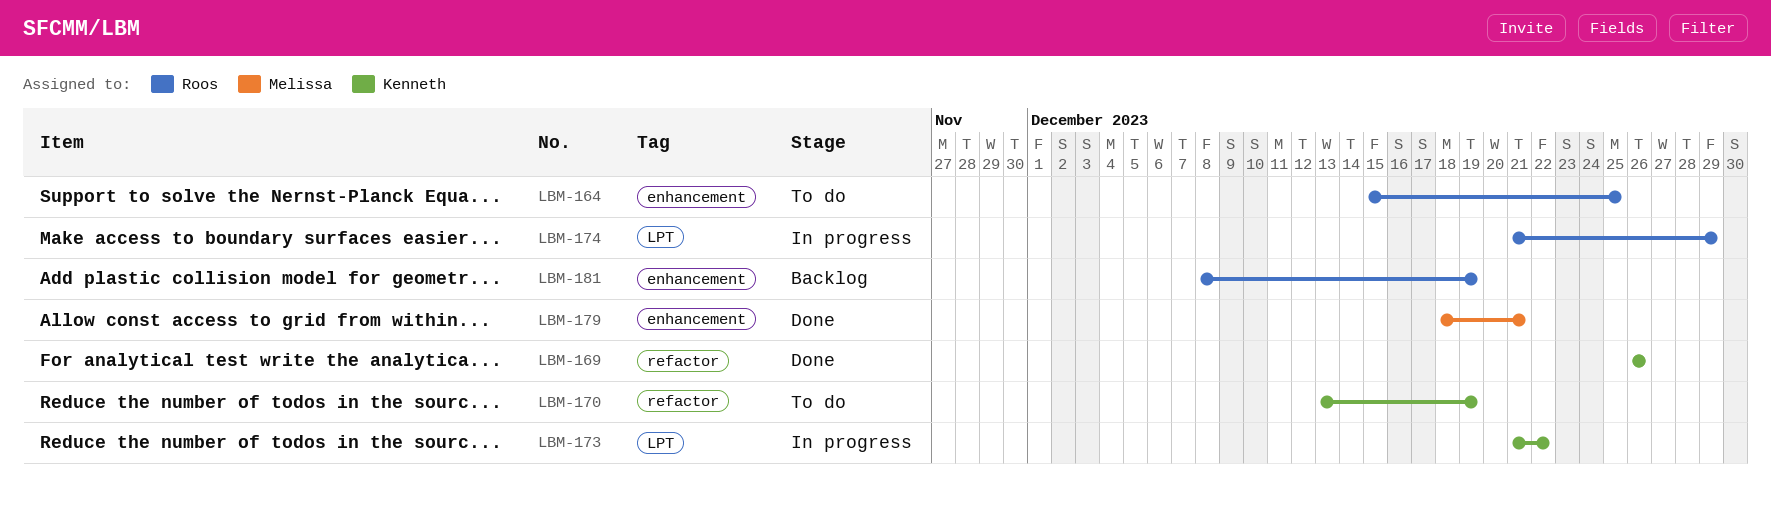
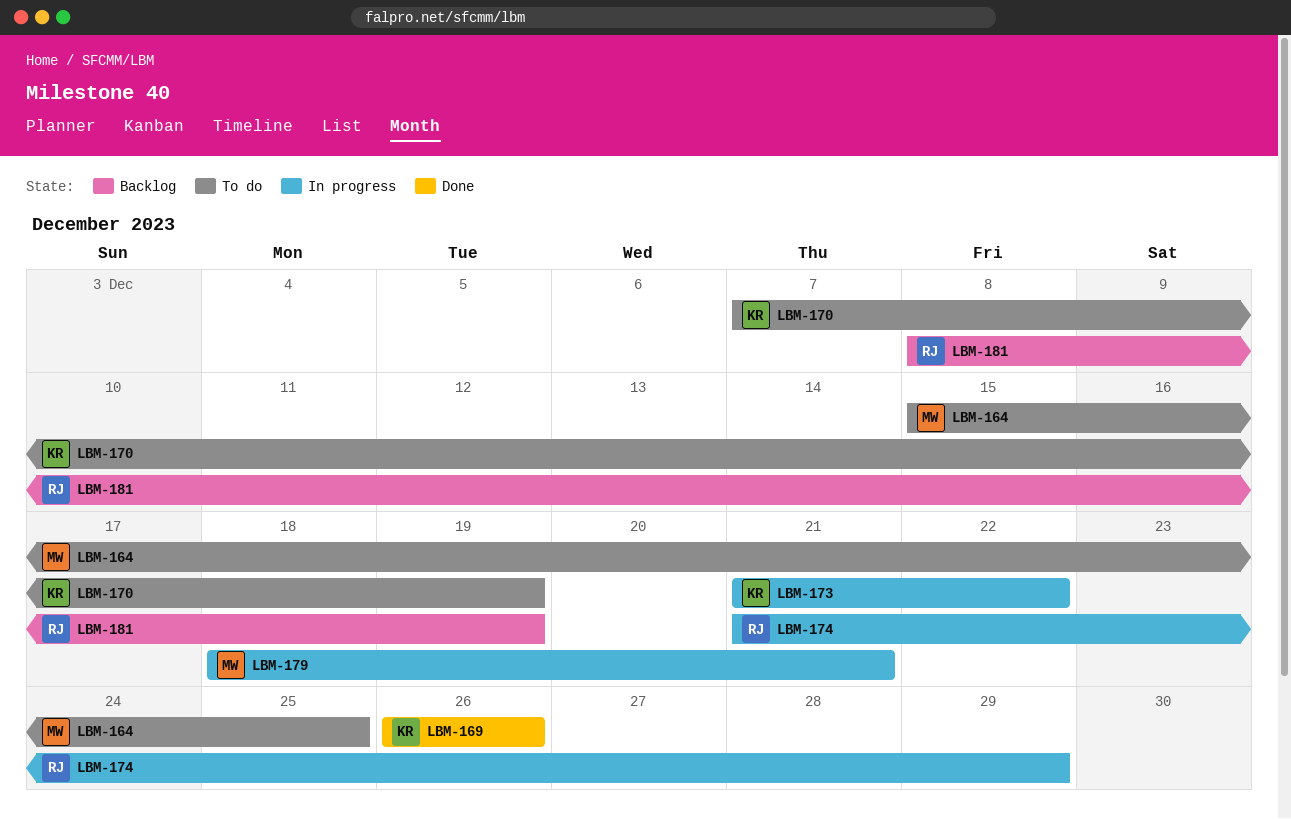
LBM-164, owner: Roos -> Melissa
LBM-170, start: Dec 13 -> Dec 7
LBM-179, status: Done -> In progress

